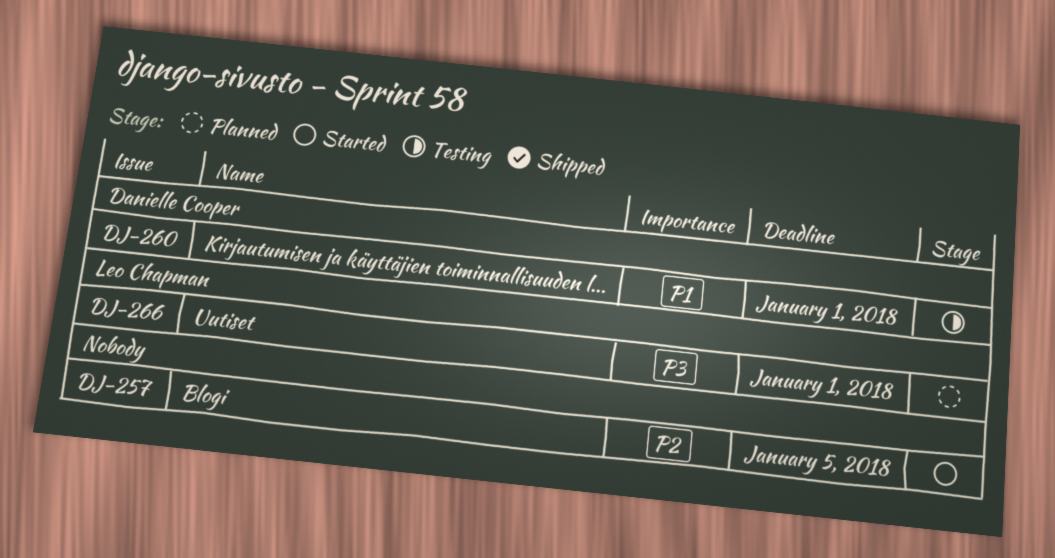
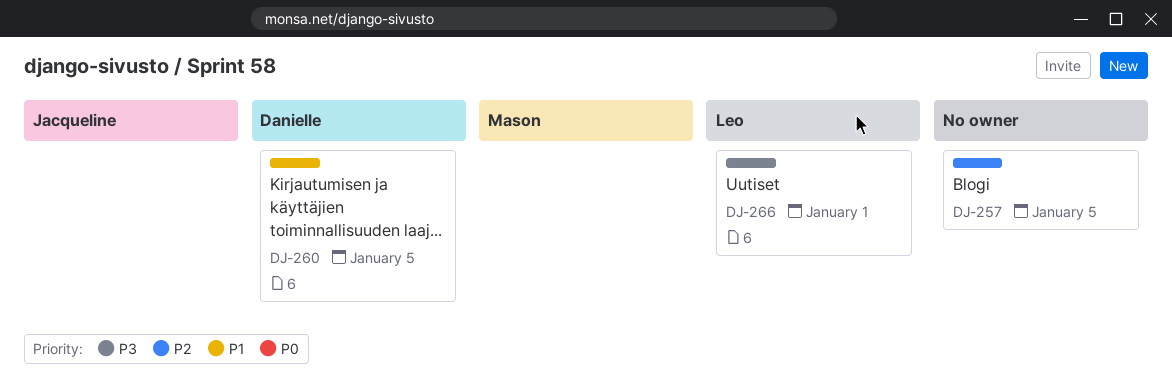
DJ-260, due: Jan 1 -> Jan 5

